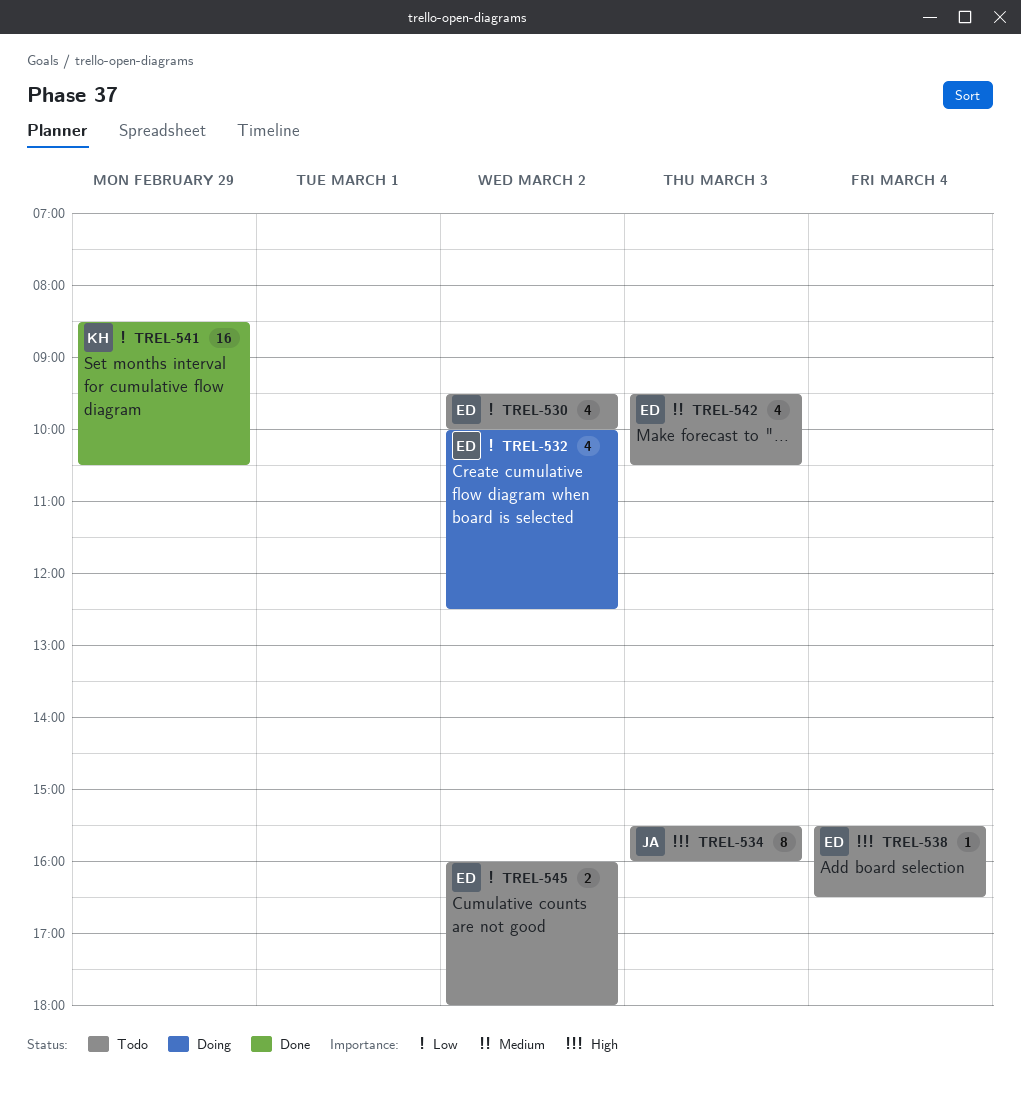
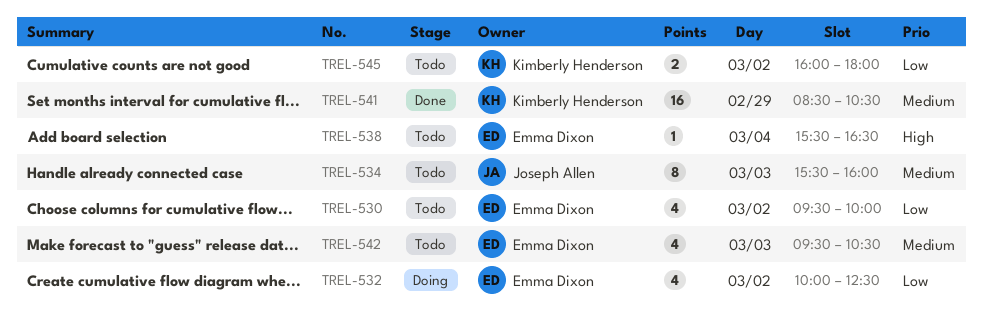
TREL-534, priority: High -> Medium
TREL-541, priority: Low -> Medium
TREL-545, owner: Emma Dixon -> Kimberly Henderson

